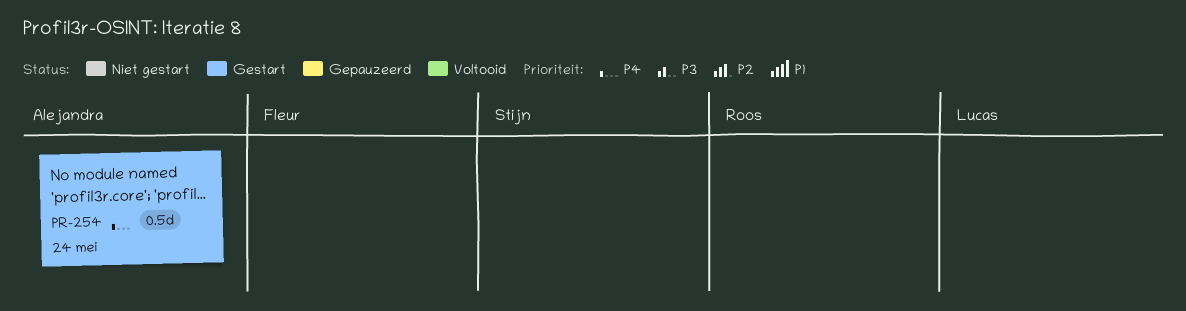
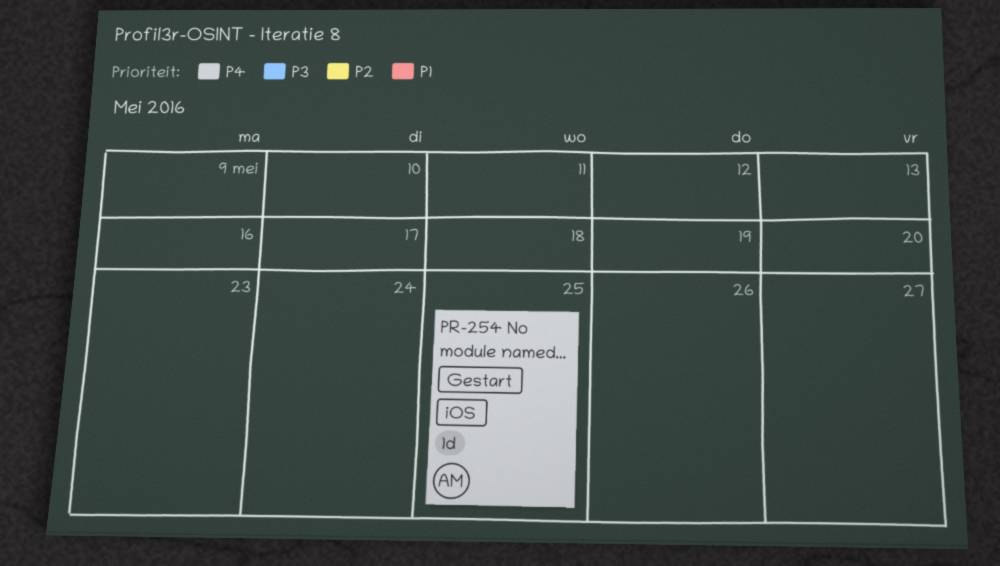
PR-254, estimate: 0.5d -> 1d
PR-254, due: May 24 -> May 25

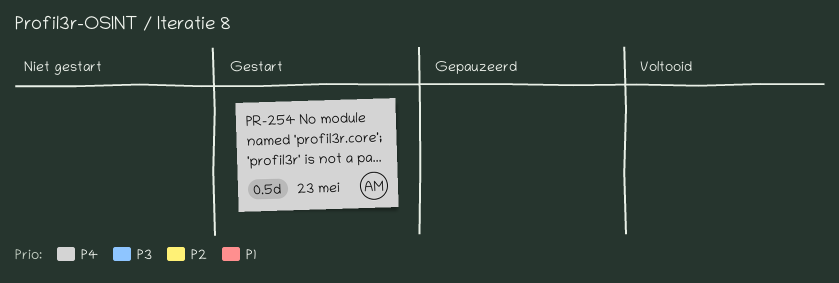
PR-254, estimate: 1d -> 0.5d
PR-254, due: May 25 -> May 23

